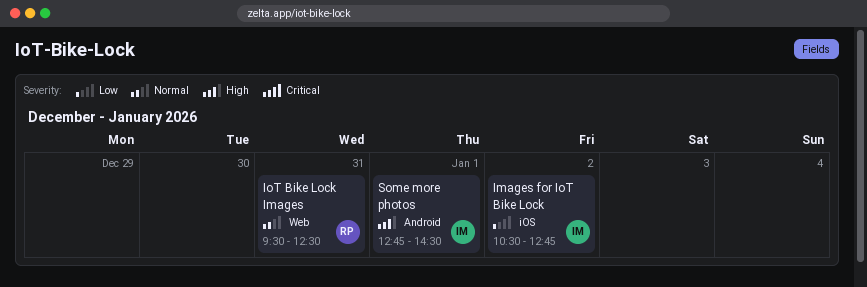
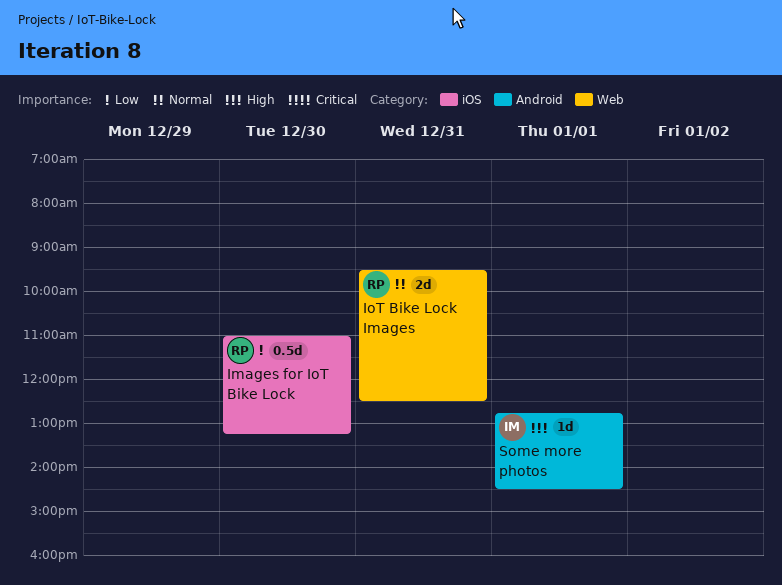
Images for IoT Bike Lock, owner: IM -> RP
Images for IoT Bike Lock, day: Jan 2 -> Dec 30
Images for IoT Bike Lock, begins: 10:30 -> 11:00
Images for IoT Bike Lock, ends: 12:45 -> 13:15

